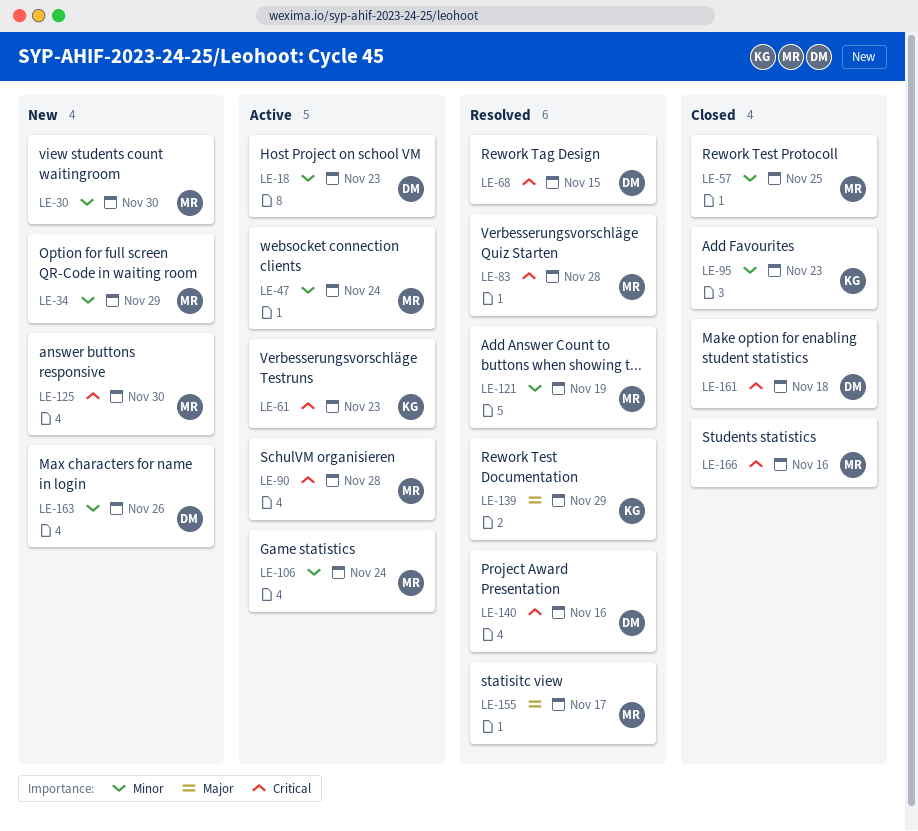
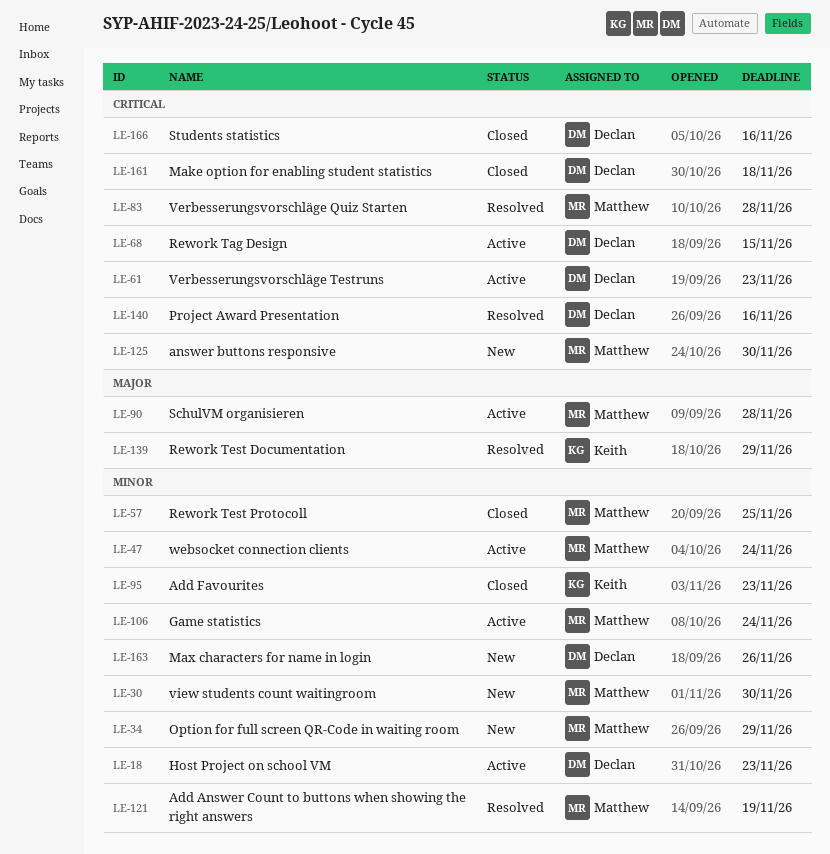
LE-61, owner: Keith -> Declan
LE-68, status: Resolved -> Active
LE-90, priority: Critical -> Major
LE-155: present -> none
LE-166, owner: Matthew -> Declan

